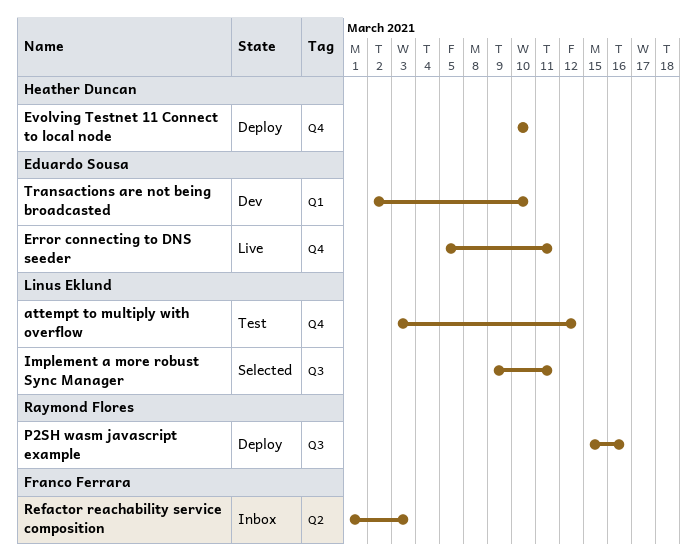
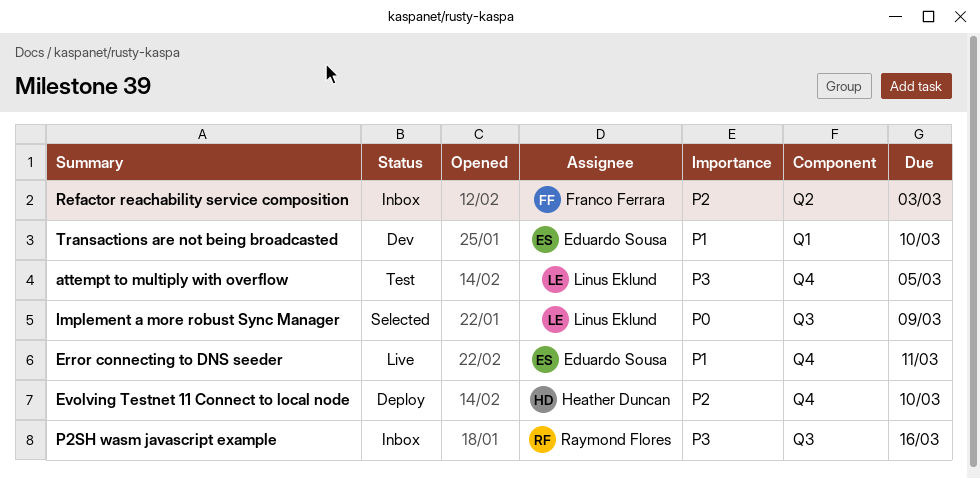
attempt to multiply with overflow, due: Mar 12 -> Mar 5
Implement a more robust Sync Manager, due: Mar 11 -> Mar 9
P2SH wasm javascript example, status: Deploy -> Inbox

